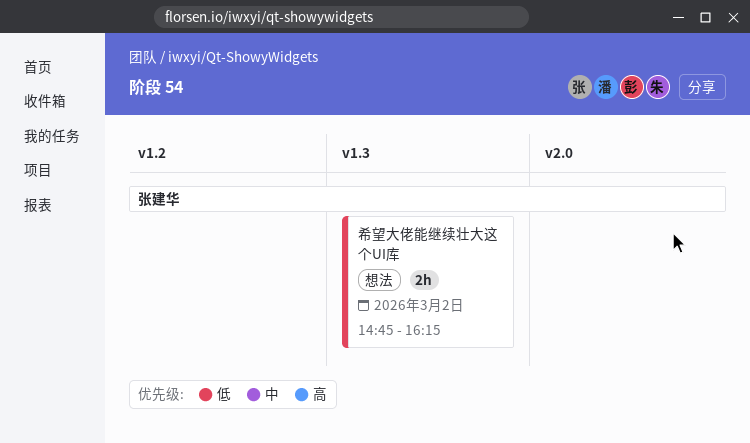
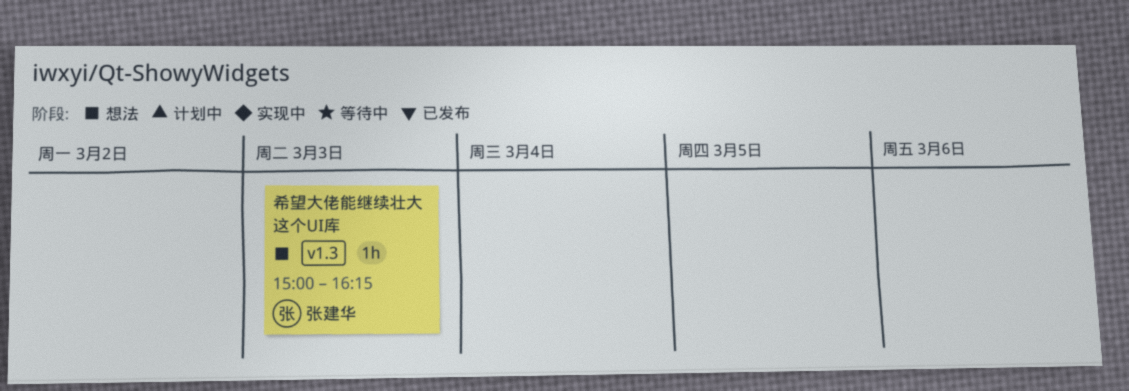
希望大佬能继续壮大这个UI库, estimate: 2h -> 1h
希望大佬能继续壮大这个UI库, day: Mar 2 -> Mar 3
希望大佬能继续壮大这个UI库, begins: 14:45 -> 15:00

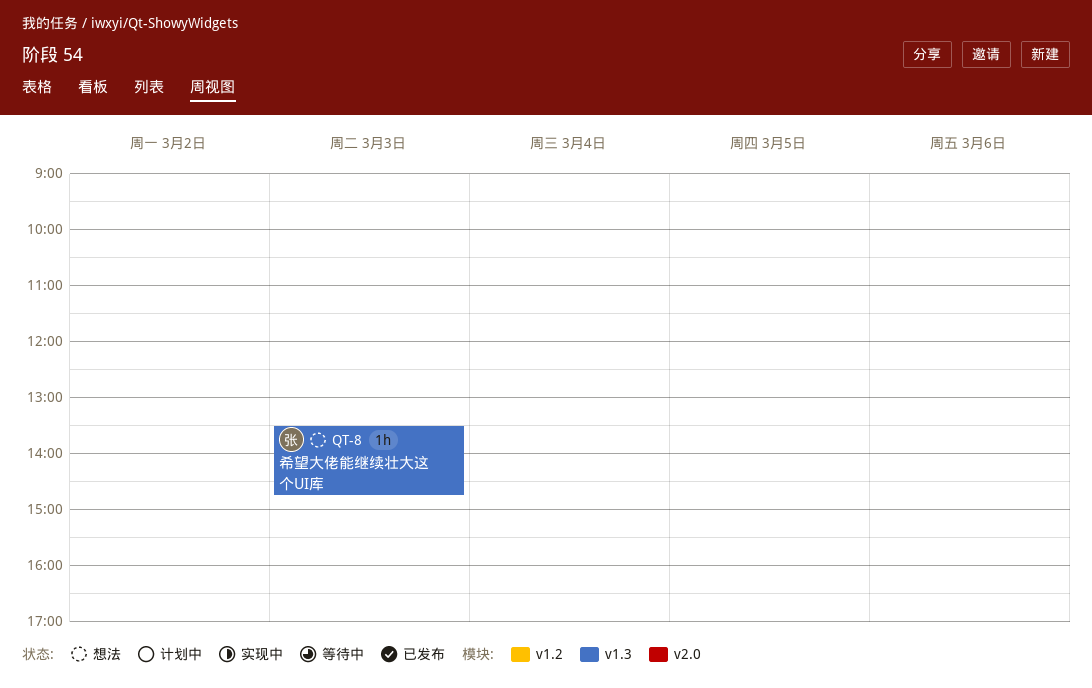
希望大佬能继续壮大这个UI库, begins: 15:00 -> 13:30
希望大佬能继续壮大这个UI库, ends: 16:15 -> 14:45

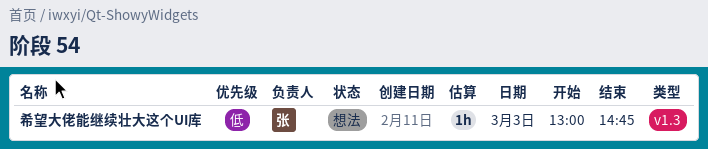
希望大佬能继续壮大这个UI库, begins: 13:30 -> 13:00

